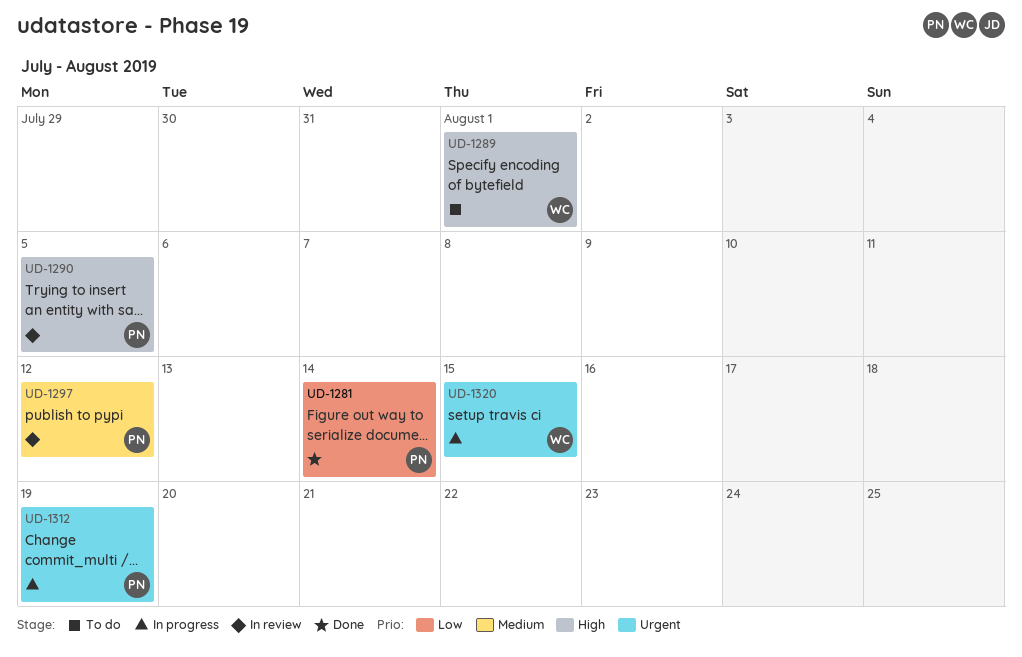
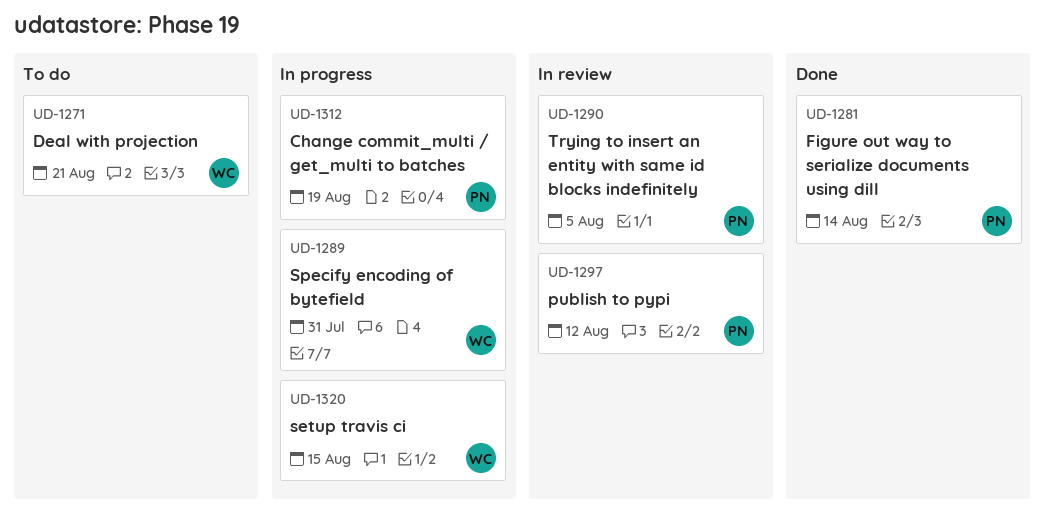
UD-1271: none -> present
UD-1289, status: To do -> In progress
UD-1289, due: Aug 1 -> Jul 31

